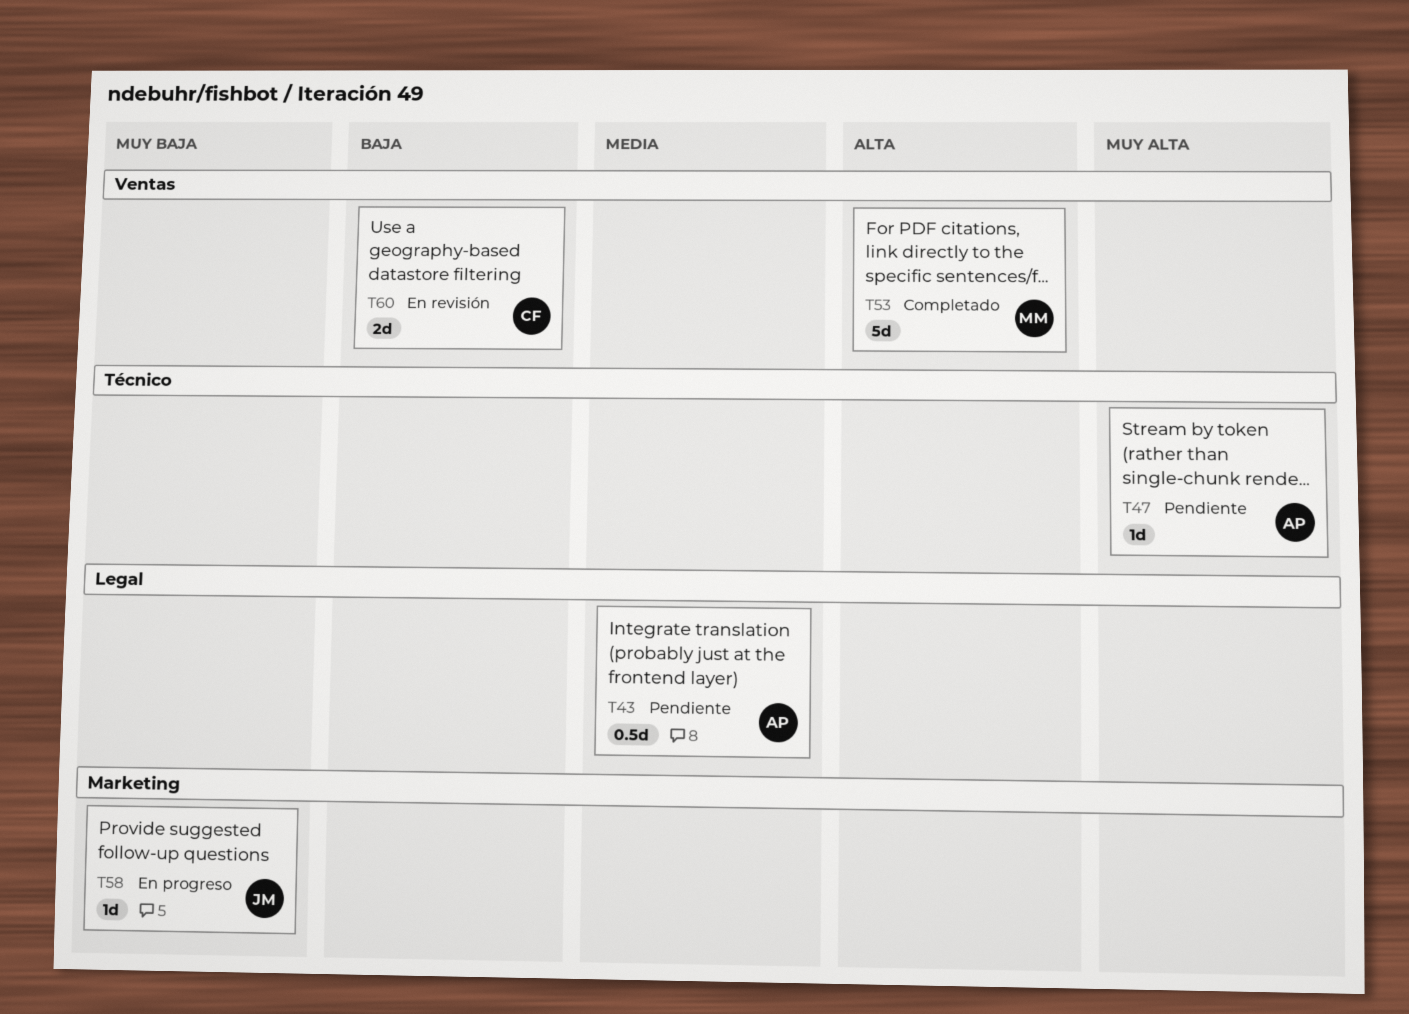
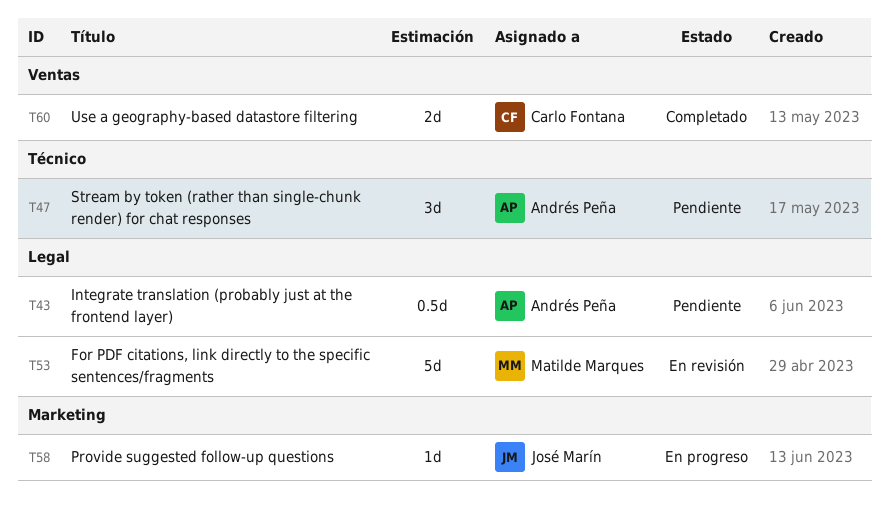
T47, estimate: 1d -> 3d
T53, status: Completado -> En revisión
T53, label: Ventas -> Legal
T60, status: En revisión -> Completado

